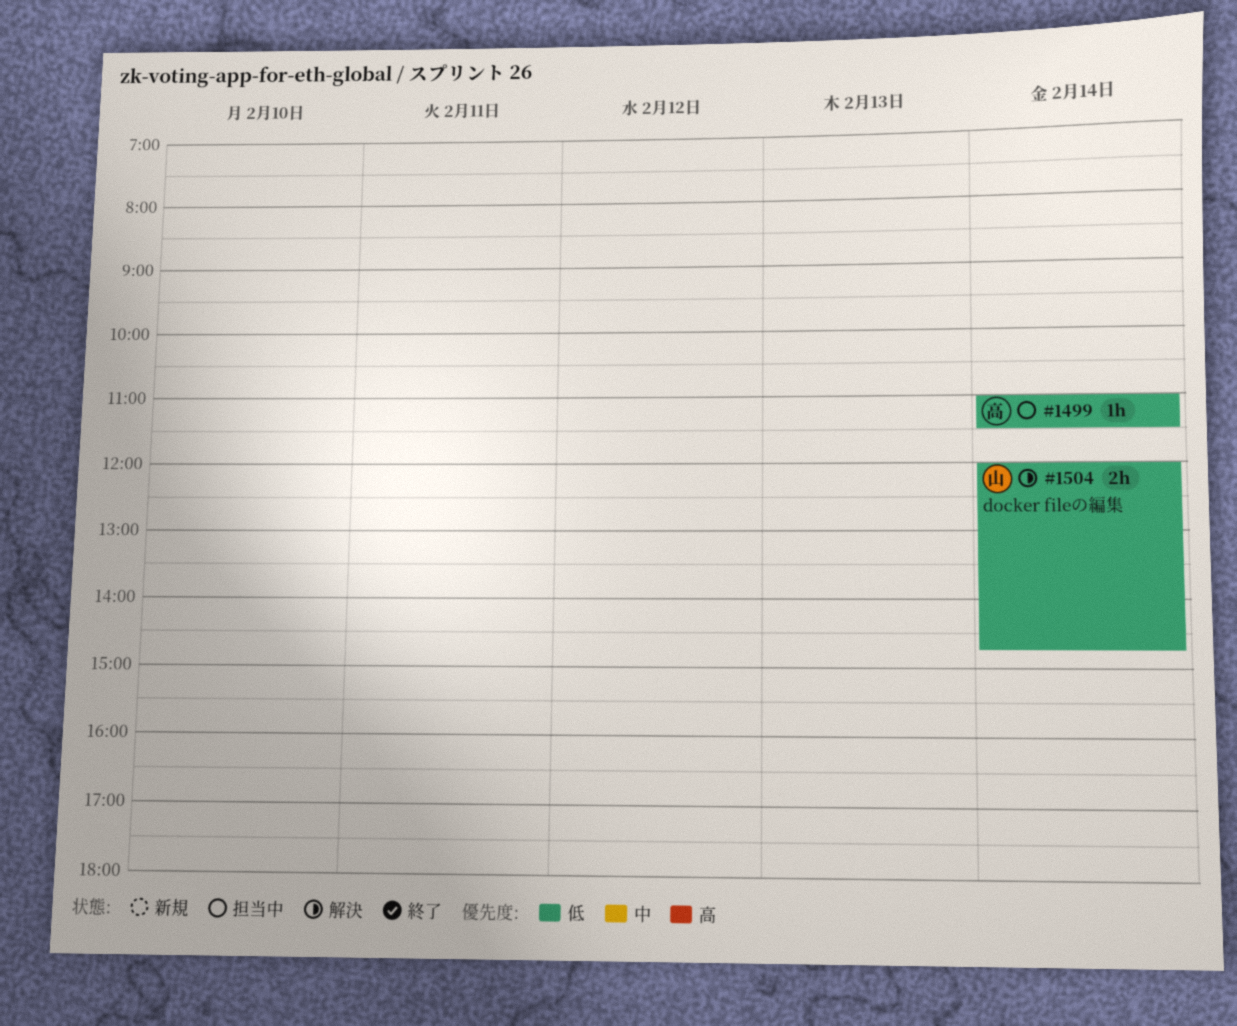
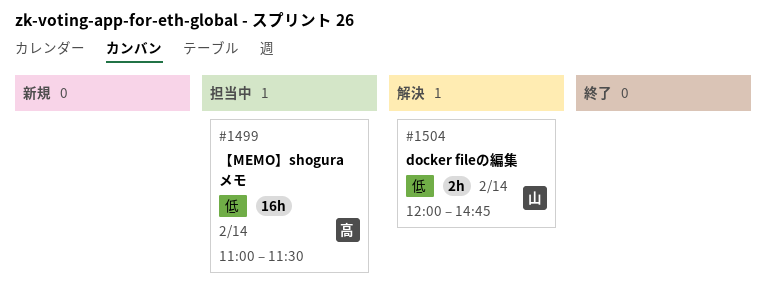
#1499, estimate: 1h -> 16h

